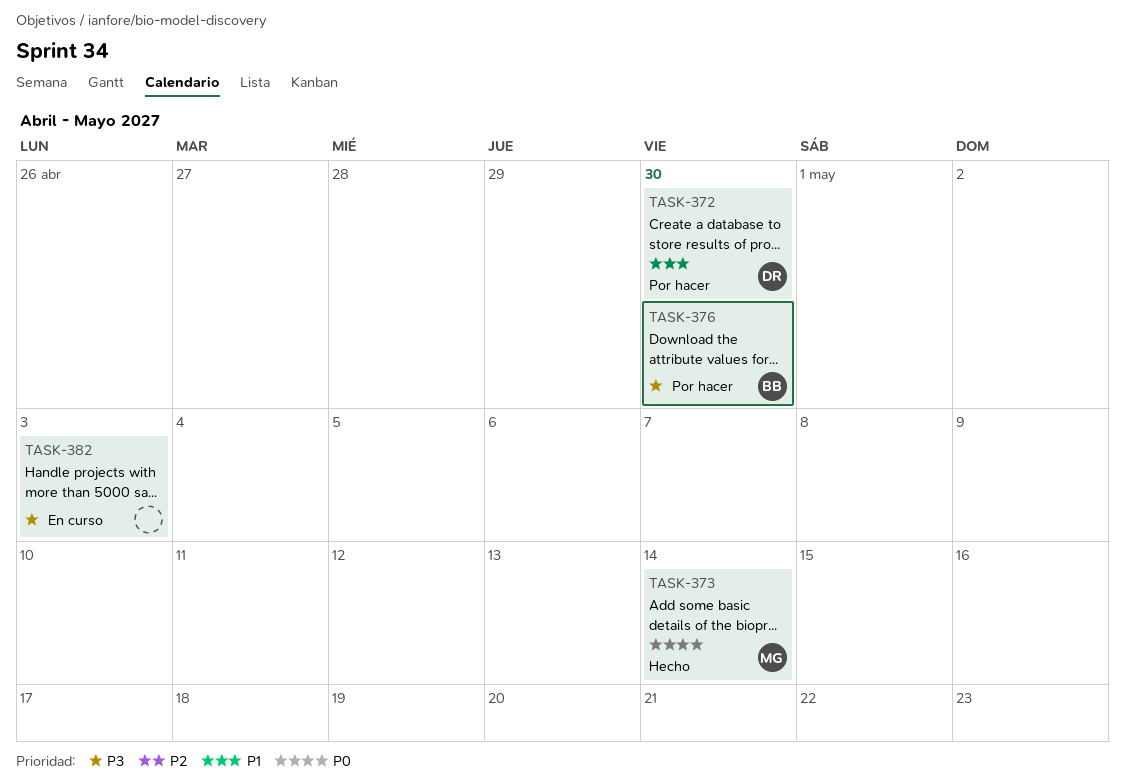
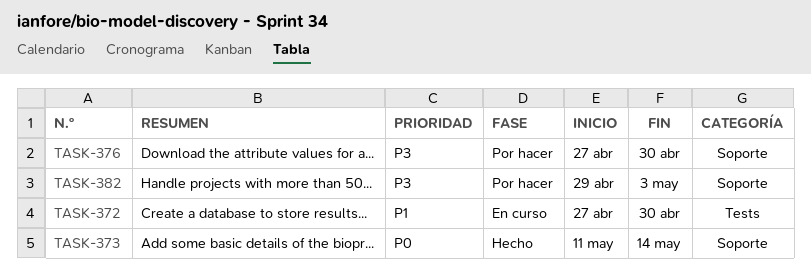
TASK-372, status: Por hacer -> En curso
TASK-382, status: En curso -> Por hacer

